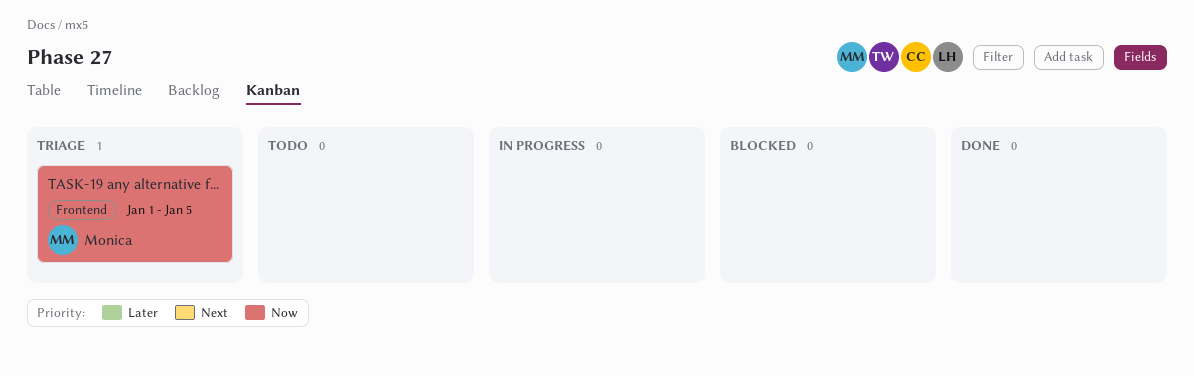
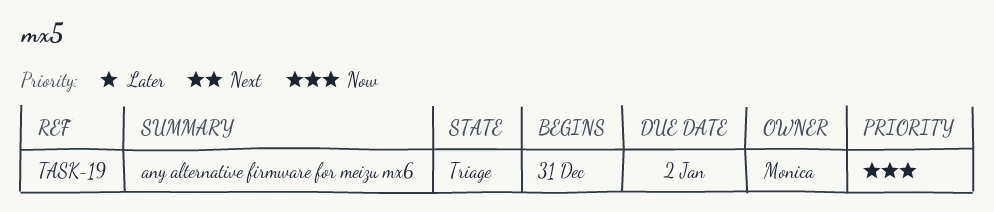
TASK-19, start: Jan 1 -> Dec 31
TASK-19, due: Jan 5 -> Jan 2

